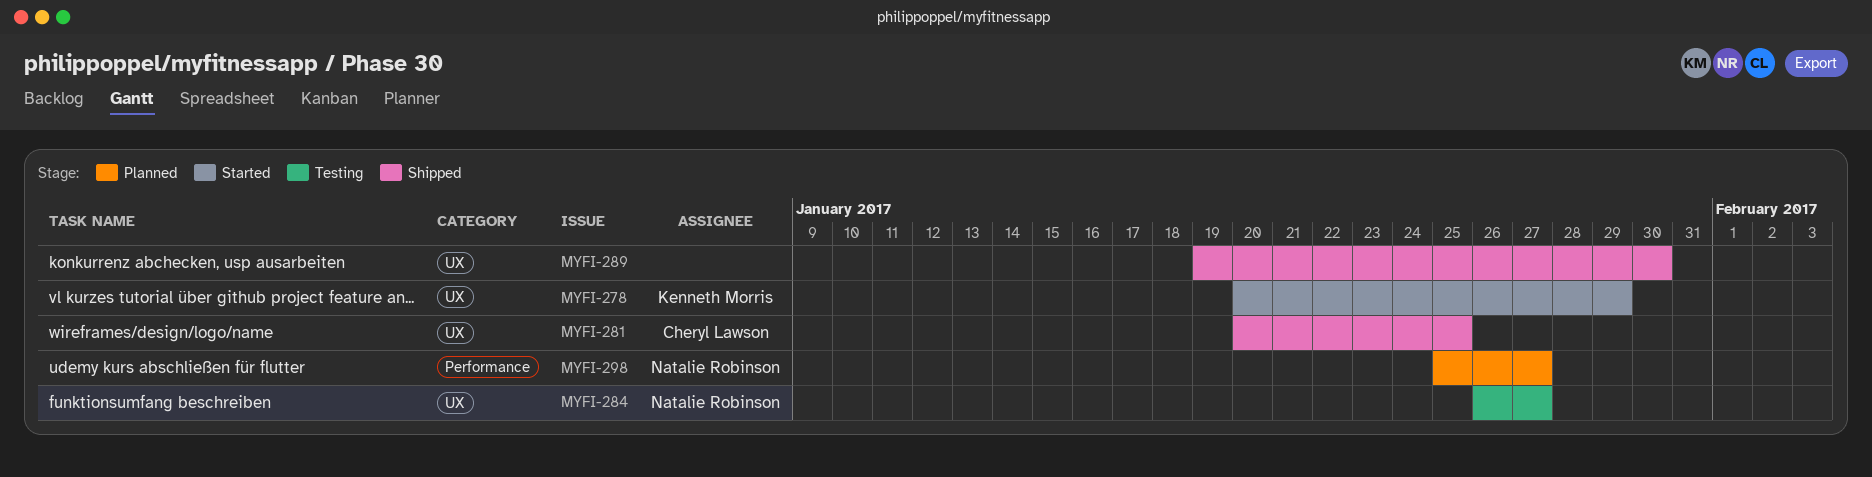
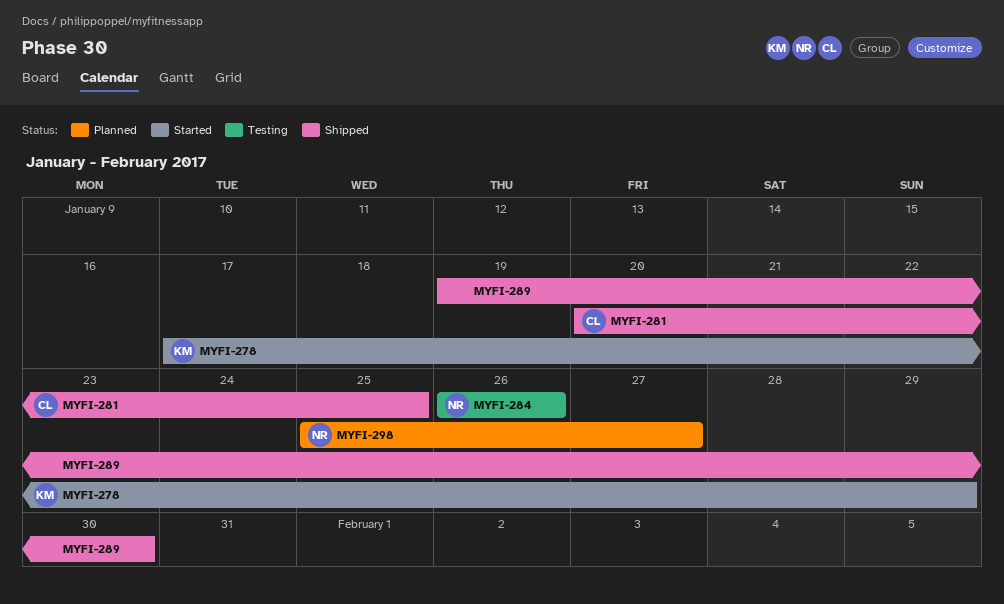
MYFI-278, start: Jan 20 -> Jan 17
MYFI-284, due: Jan 27 -> Jan 26

